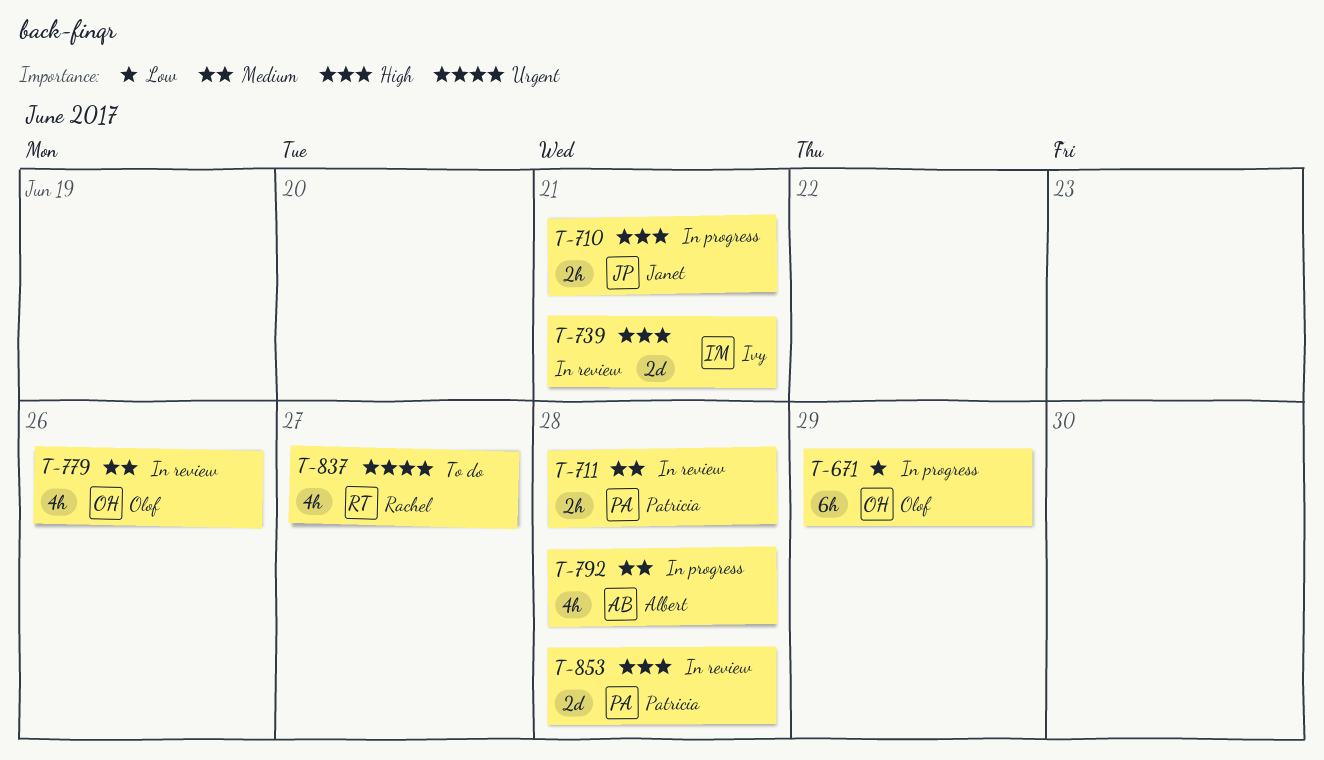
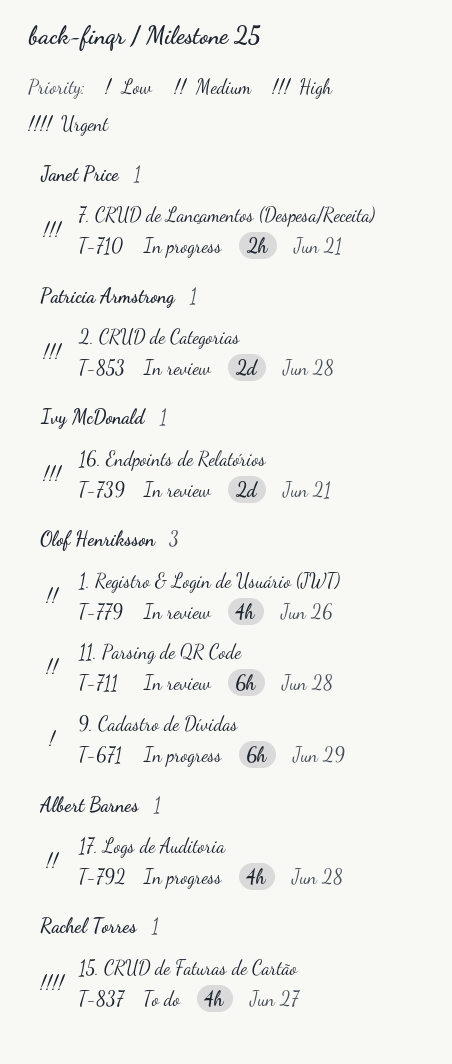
T-711, owner: Patricia Armstrong -> Olof Henriksson
T-711, estimate: 2h -> 6h

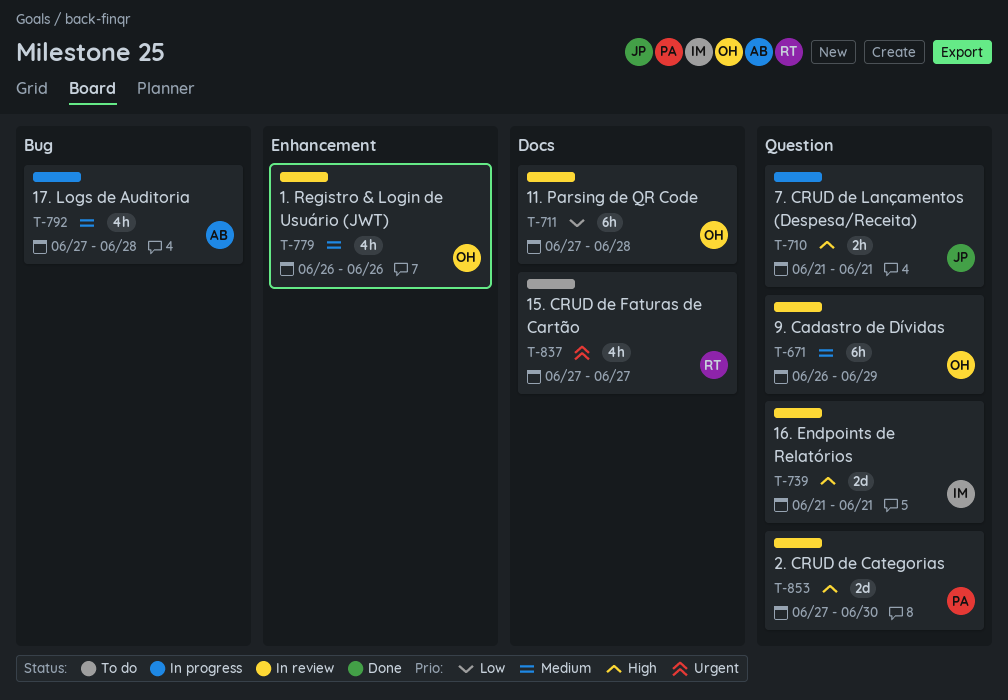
T-671, status: In progress -> In review
T-671, priority: Low -> Medium
T-711, priority: Medium -> Low
T-853, due: Jun 28 -> Jun 30

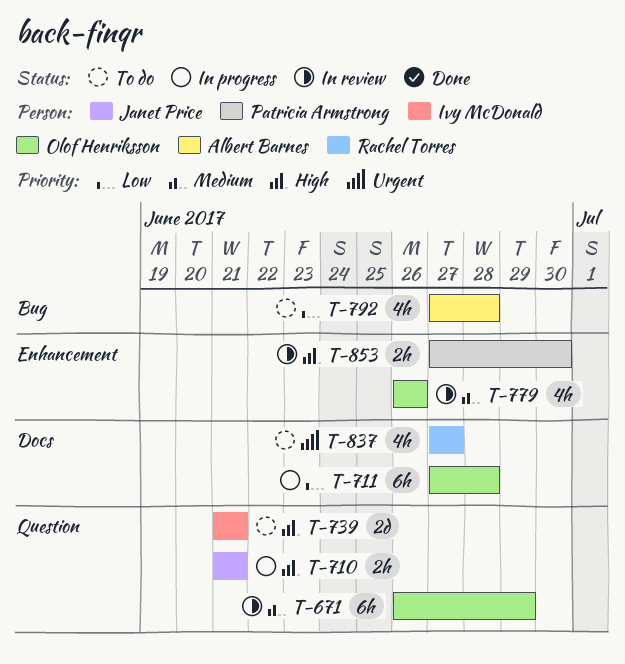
T-711, status: In review -> In progress
T-739, status: In review -> To do
T-792, status: In progress -> To do
T-792, priority: Medium -> Low
T-853, label: Question -> Enhancement
T-853, estimate: 2d -> 2h

